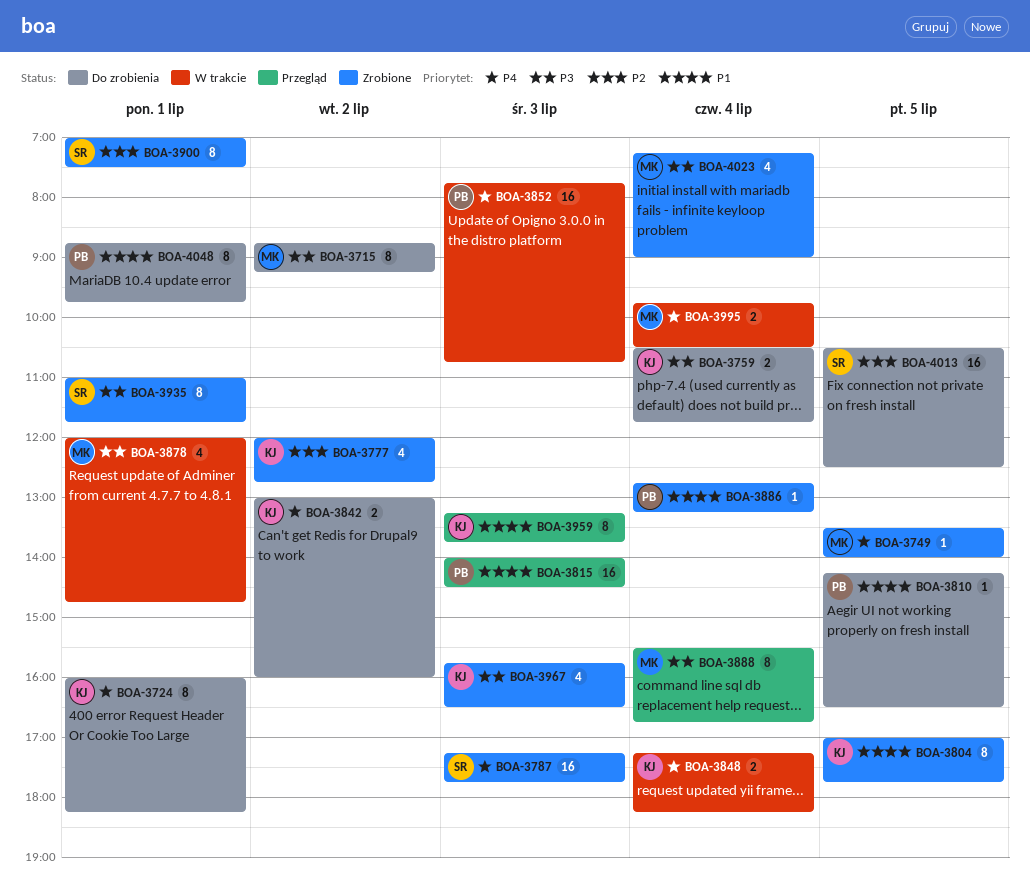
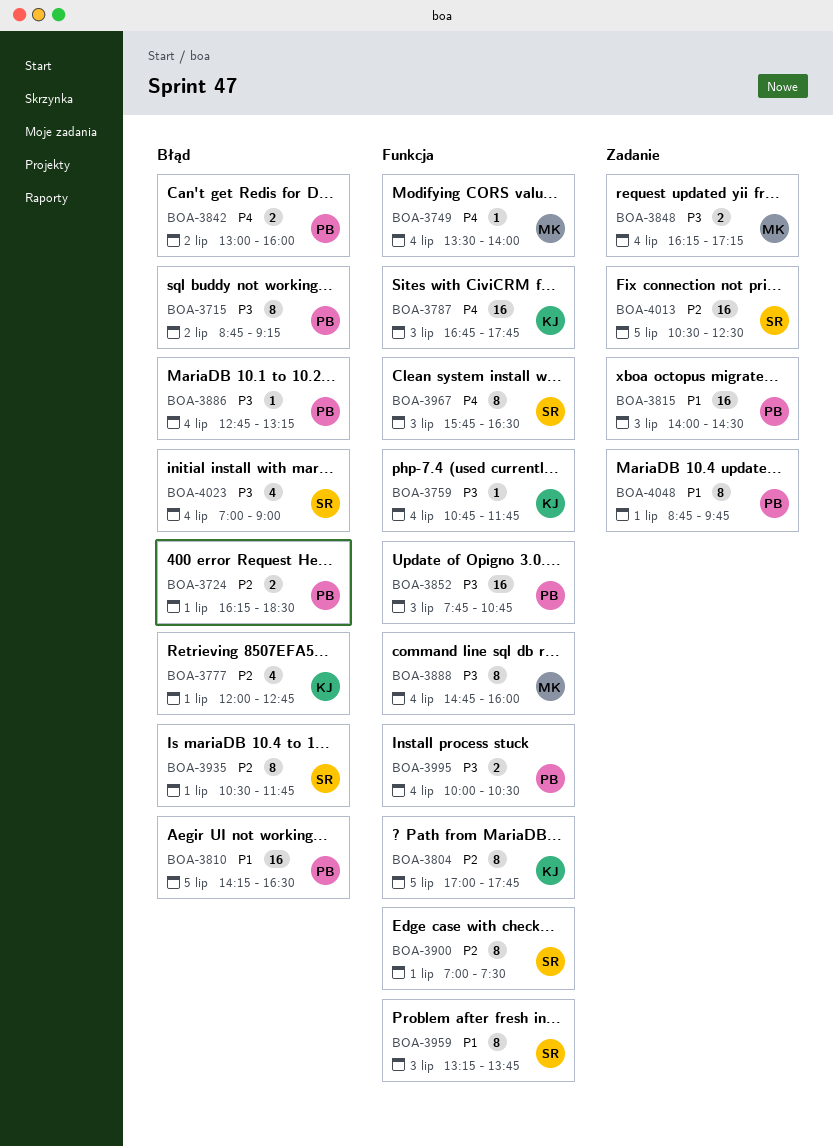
BOA-3715, owner: MK -> PB
BOA-3724, owner: KJ -> PB
BOA-3724, priority: P4 -> P2
BOA-3724, estimate: 8 -> 2
BOA-3724, begins: 16:00 -> 16:15
BOA-3724, ends: 18:15 -> 18:30
BOA-3749, day: Jul 5 -> Jul 4
BOA-3759, estimate: 2 -> 1
BOA-3759, begins: 10:30 -> 10:45
BOA-3777, day: Jul 2 -> Jul 1
BOA-3787, owner: SR -> KJ
BOA-3787, begins: 17:15 -> 16:45
BOA-3804, priority: P1 -> P2
BOA-3810, estimate: 1 -> 16
BOA-3842, owner: KJ -> PB
BOA-3848, owner: KJ -> MK
BOA-3848, priority: P4 -> P3
BOA-3848, begins: 17:15 -> 16:15
BOA-3848, ends: 18:15 -> 17:15
BOA-3852, priority: P4 -> P3
BOA-3878: present -> none
BOA-3886, priority: P1 -> P3
BOA-3888, begins: 15:30 -> 14:45
BOA-3888, ends: 16:45 -> 16:00
BOA-3935, priority: P3 -> P2
BOA-3935, begins: 11:00 -> 10:30
BOA-3959, owner: KJ -> SR
BOA-3967, owner: KJ -> SR
BOA-3967, priority: P3 -> P4
BOA-3967, estimate: 4 -> 8
BOA-3995, owner: MK -> PB
BOA-3995, priority: P4 -> P3
BOA-3995, begins: 09:45 -> 10:00
BOA-4023, owner: MK -> SR
BOA-4023, begins: 07:15 -> 07:00

